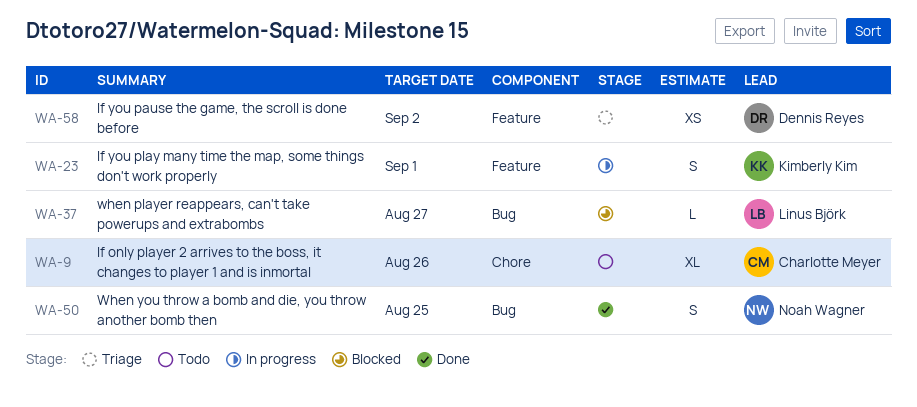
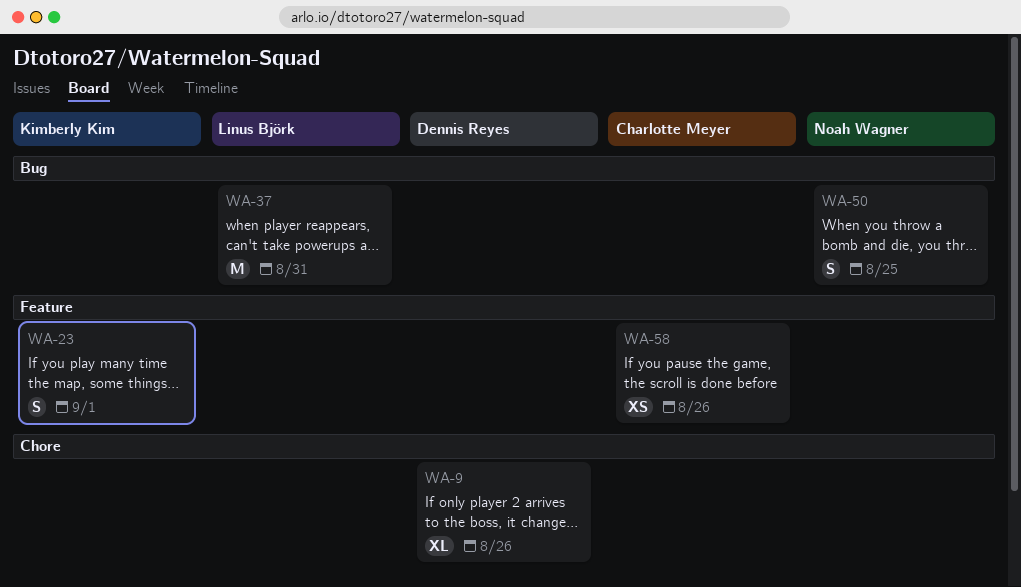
WA-9, owner: Charlotte Meyer -> Dennis Reyes
WA-37, estimate: L -> M
WA-37, due: Aug 27 -> Aug 31
WA-58, owner: Dennis Reyes -> Charlotte Meyer
WA-58, due: Sep 2 -> Aug 26

